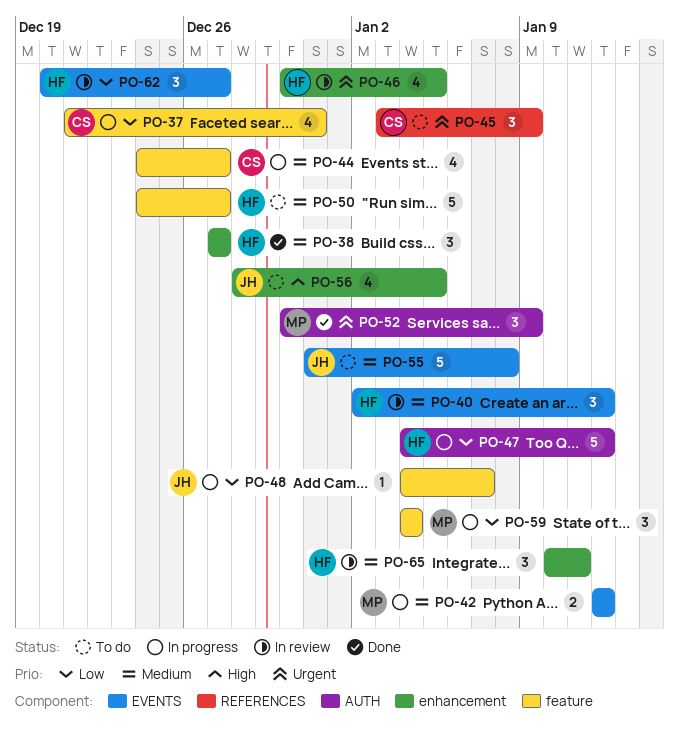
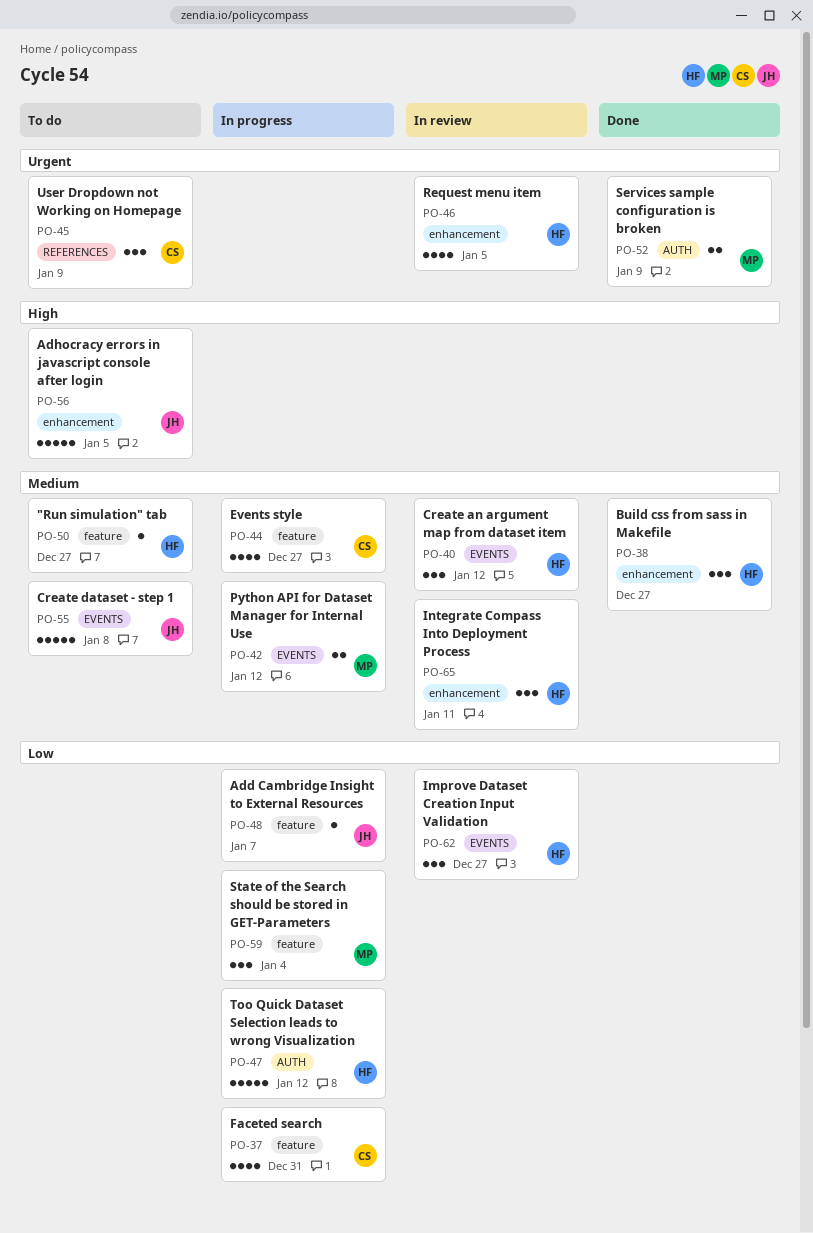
PO-50, estimate: 5 -> 1
PO-52, estimate: 3 -> 2
PO-56, estimate: 4 -> 5

